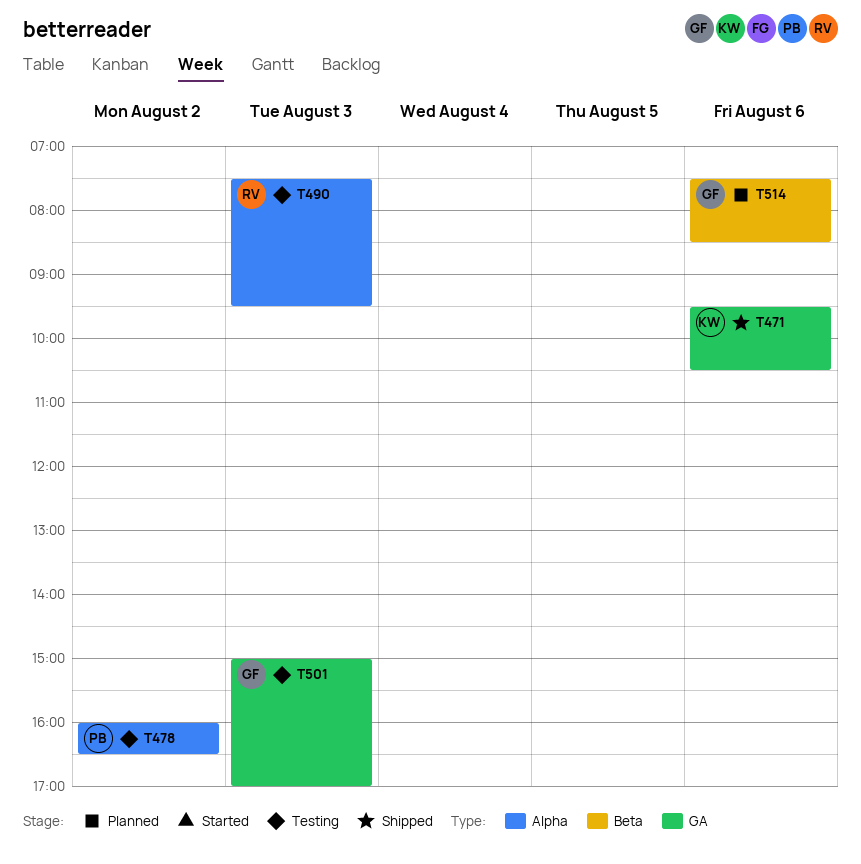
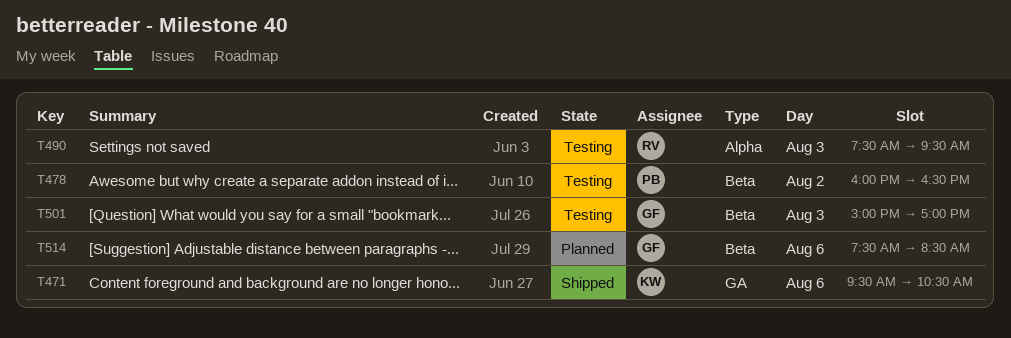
T478, label: Alpha -> Beta
T501, label: GA -> Beta

